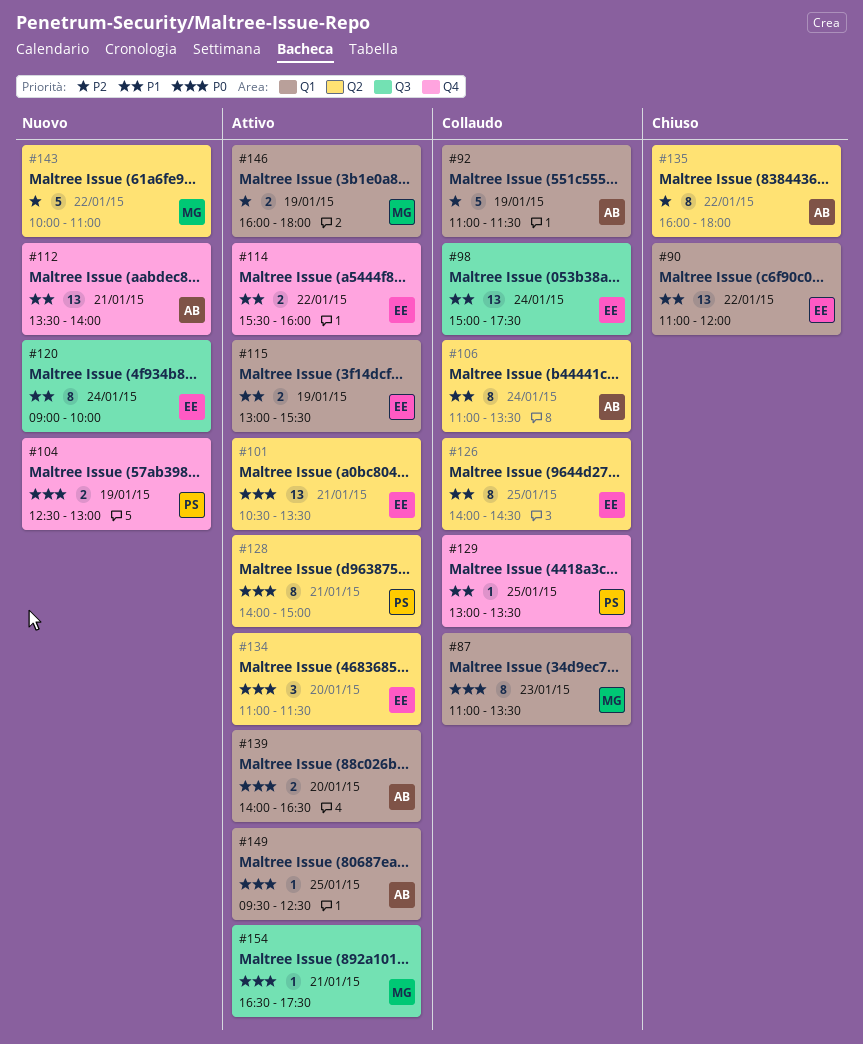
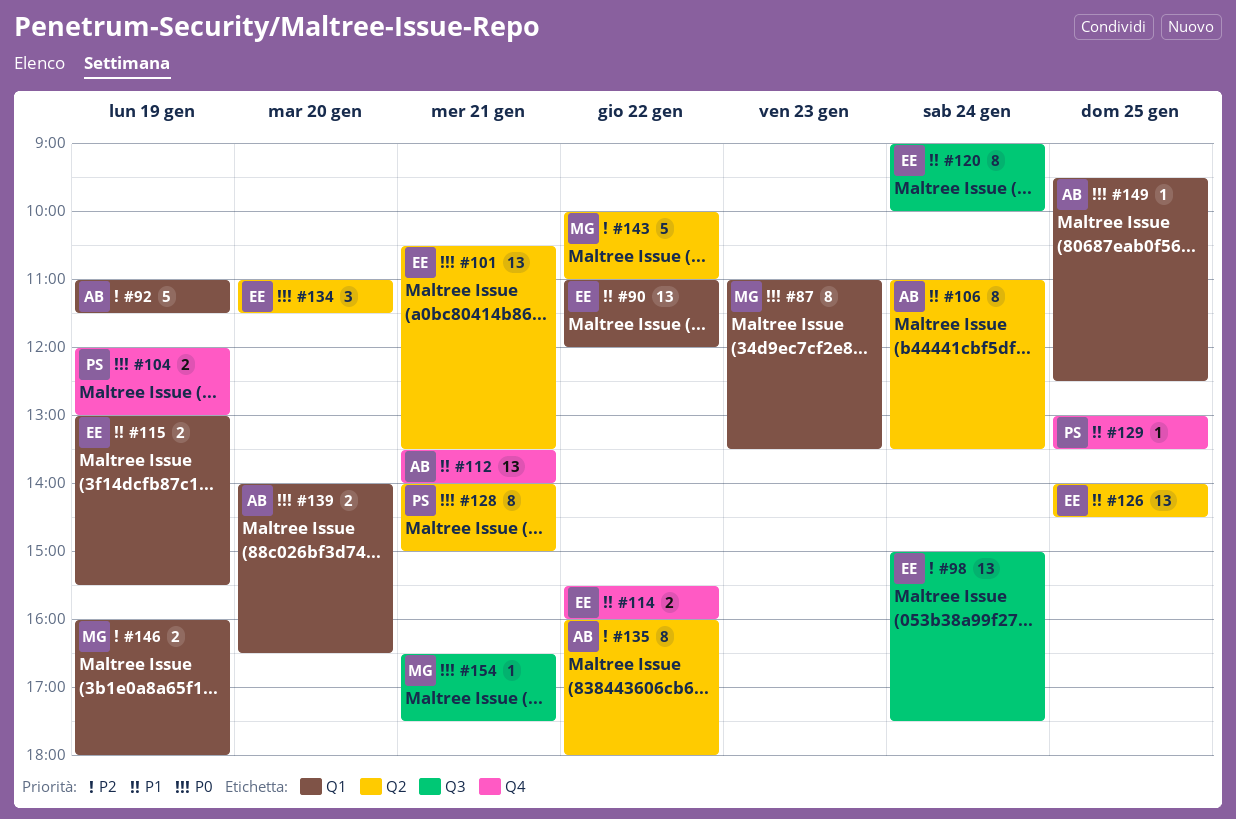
#98, priority: P1 -> P2
#104, begins: 12:30 -> 12:00
#126, estimate: 8 -> 13

